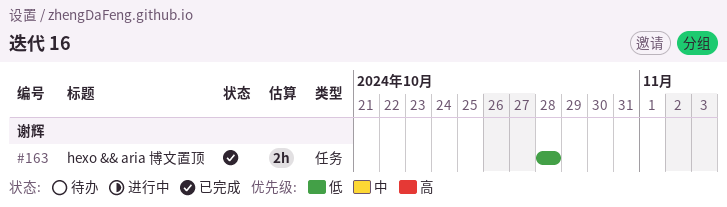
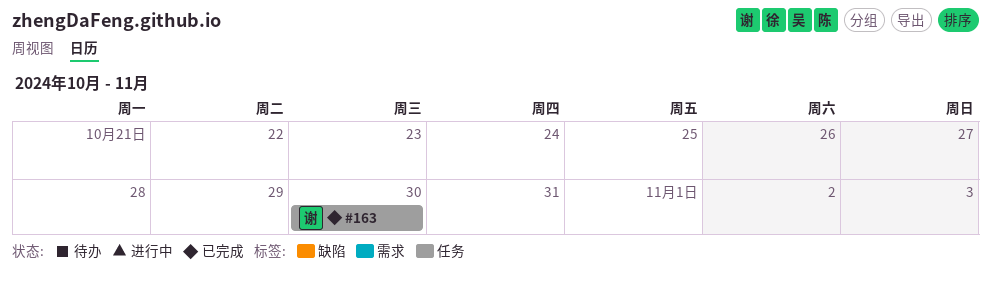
#163, start: Oct 28 -> Oct 30
#163, due: Oct 28 -> Oct 30

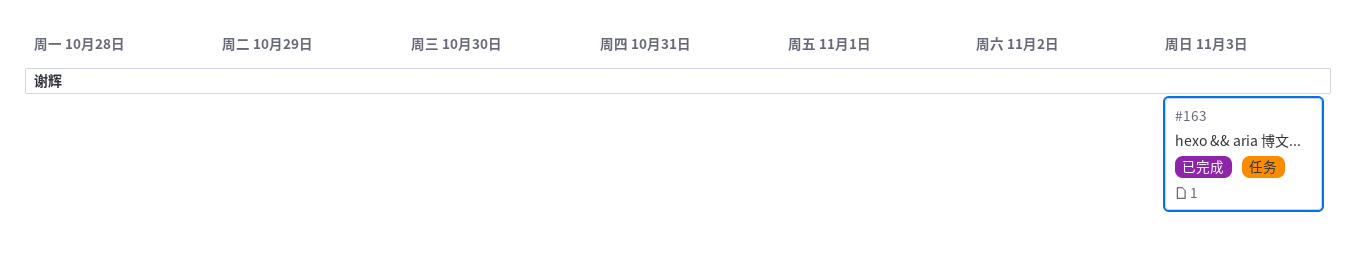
#163, due: Oct 30 -> Nov 3

